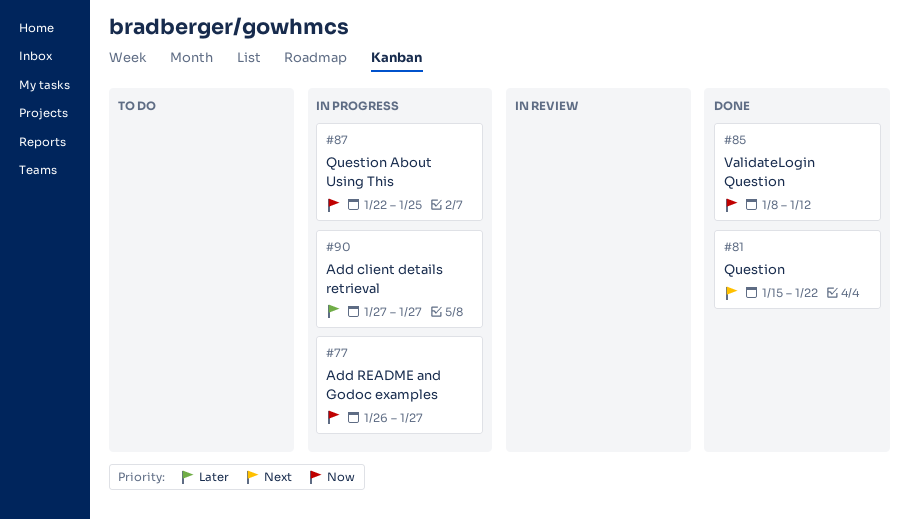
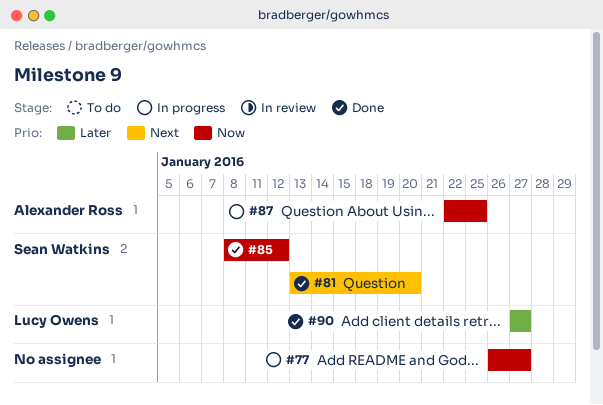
#81, start: Jan 15 -> Jan 13
#81, due: Jan 22 -> Jan 20
#90, status: In progress -> Done

